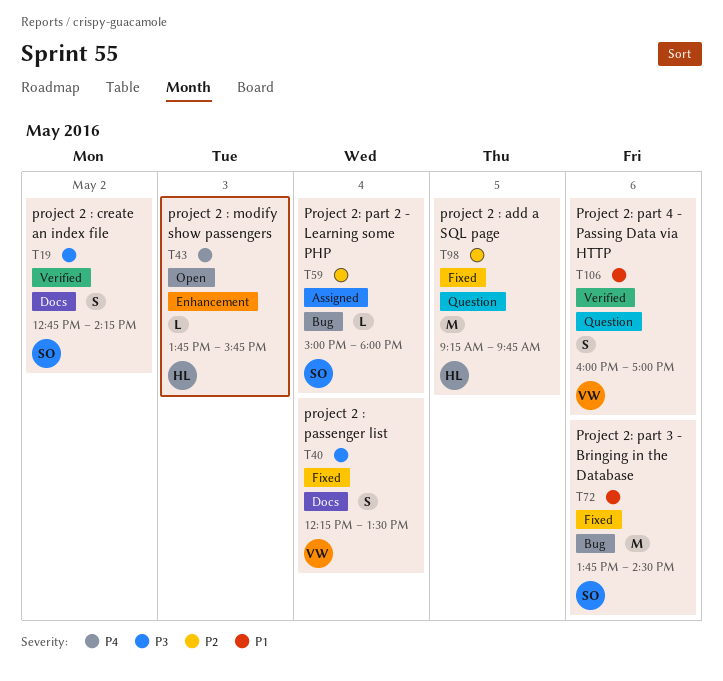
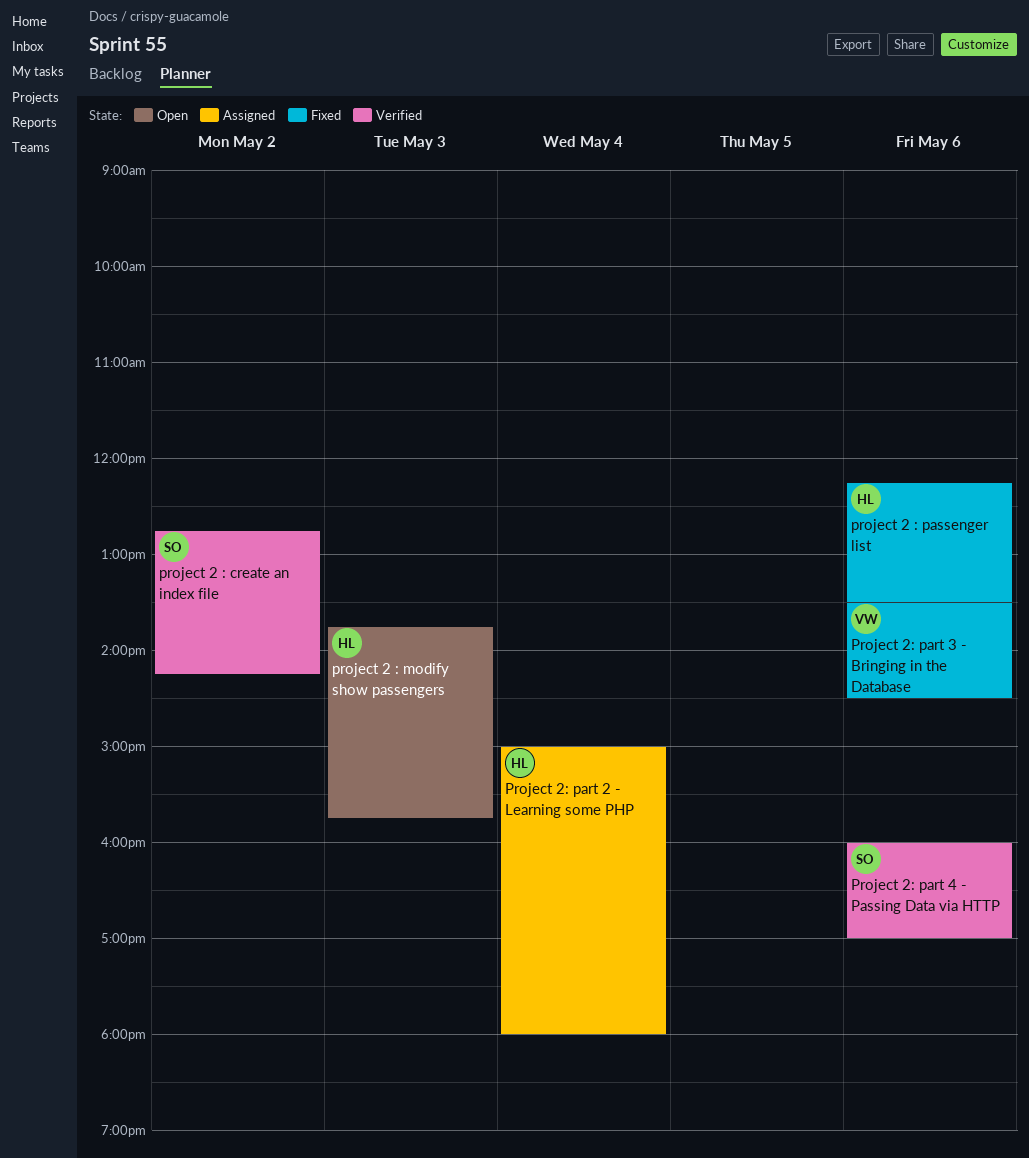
project 2 : add a SQL page: present -> none
project 2 : passenger list, owner: VW -> HL
project 2 : passenger list, day: May 4 -> May 6
Project 2: part 2 - Learning some PHP, owner: SO -> HL
Project 2: part 3 - Bringing in the Database, owner: SO -> VW
Project 2: part 3 - Bringing in the Database, begins: 13:45 -> 13:30
Project 2: part 4 - Passing Data via HTTP, owner: VW -> SO

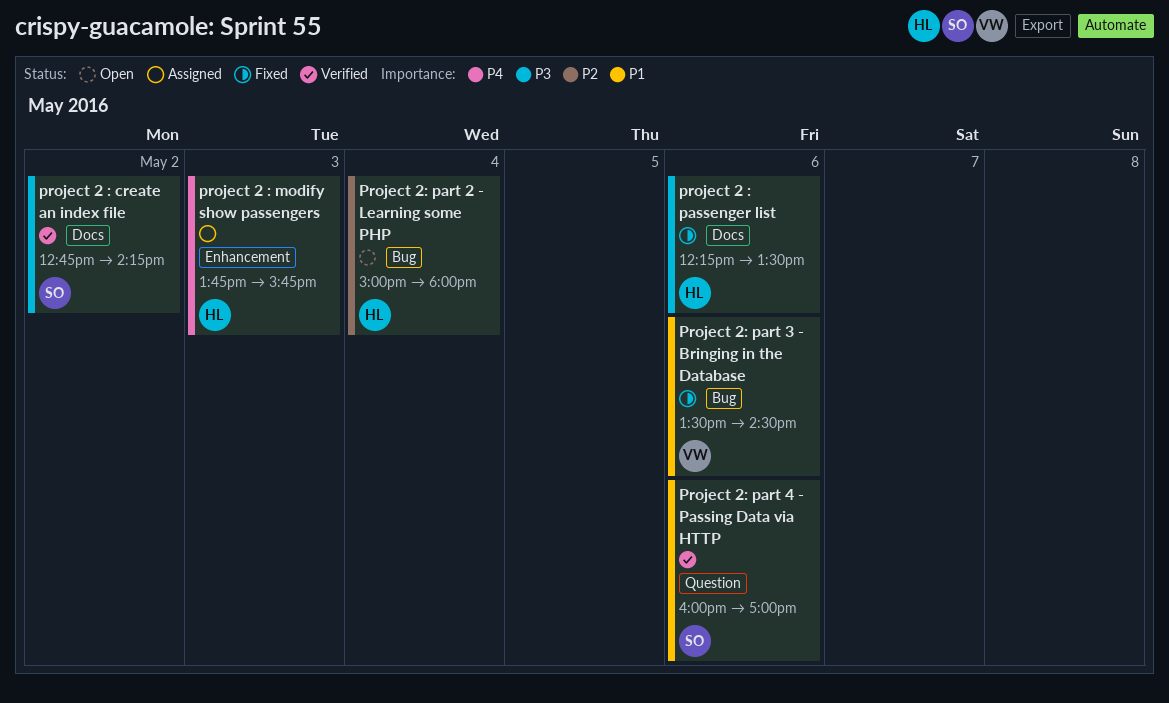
project 2 : modify show passengers, status: Open -> Assigned
Project 2: part 2 - Learning some PHP, status: Assigned -> Open

